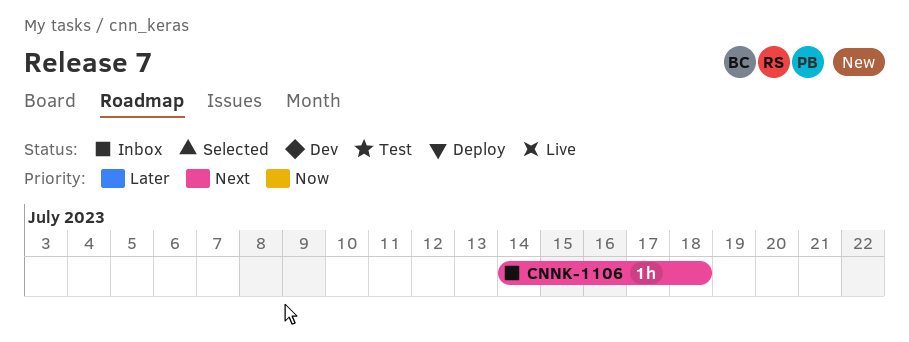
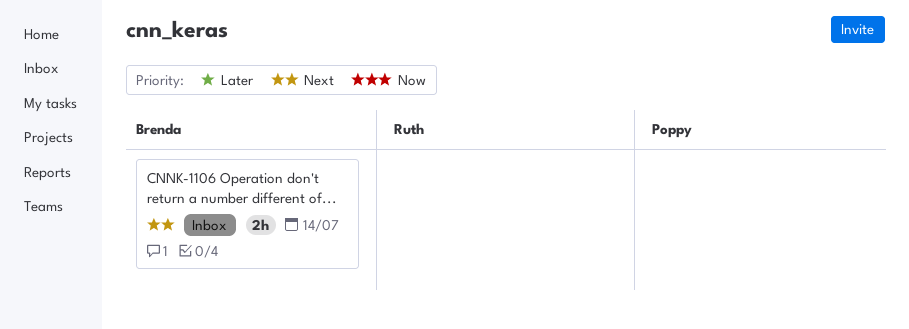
CNNK-1106, estimate: 1h -> 2h
CNNK-1106, due: Jul 18 -> Jul 14

